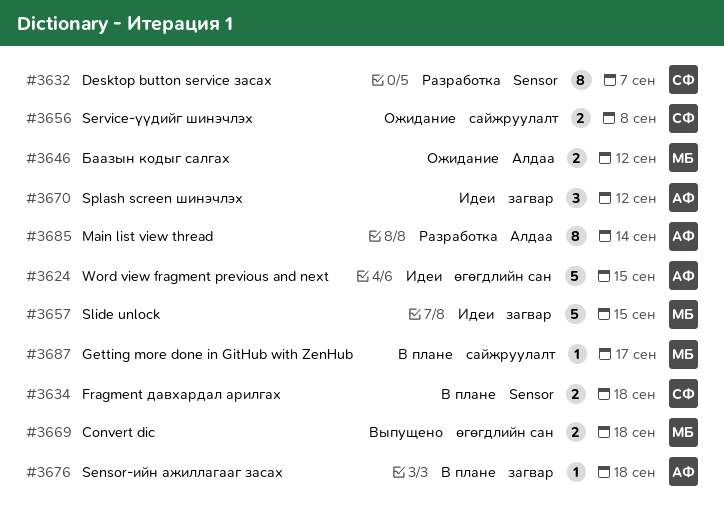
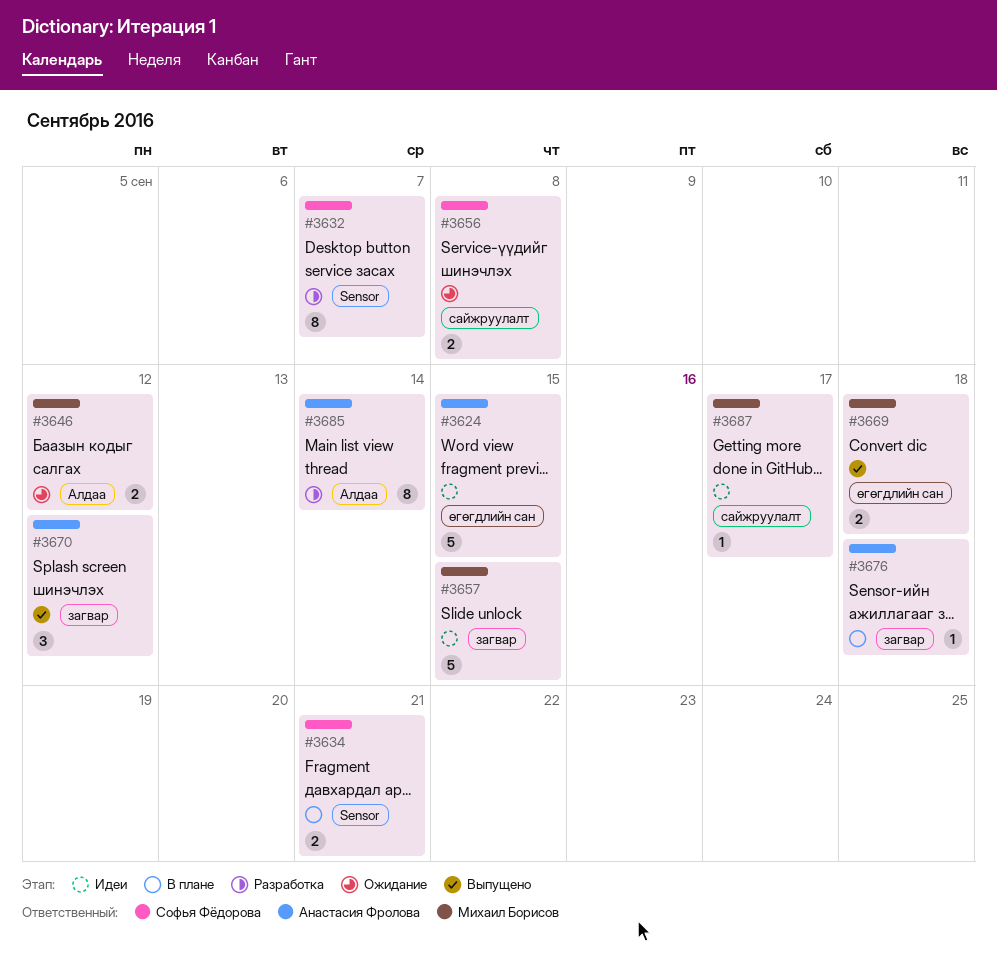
#3634, due: Sep 18 -> Sep 21
#3670, status: Идеи -> Выпущено
#3687, status: В плане -> Идеи

